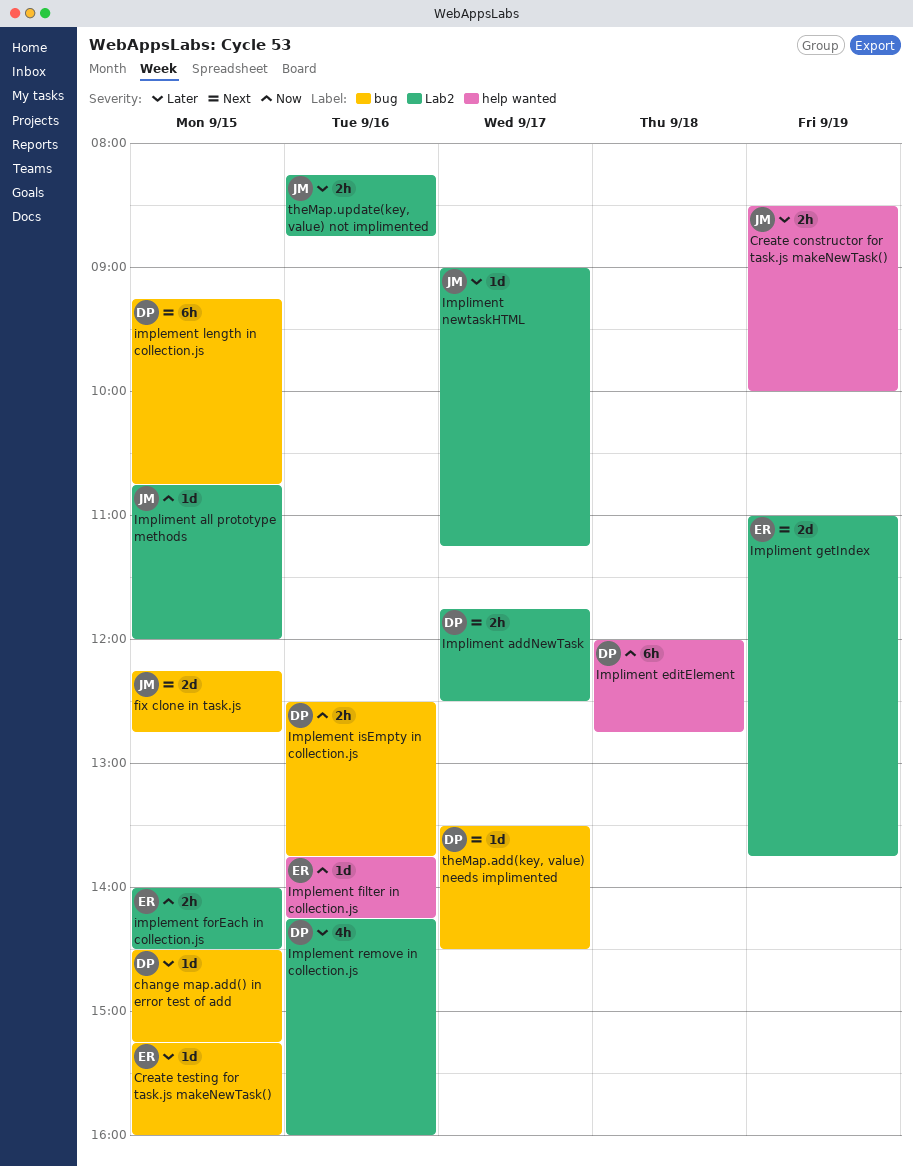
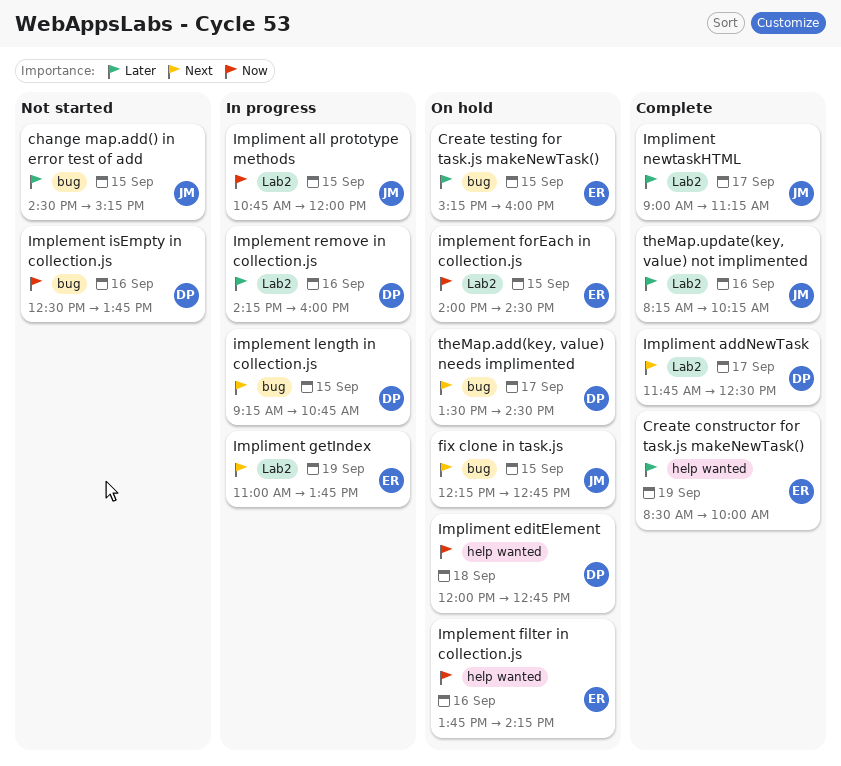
change map.add() in error test of add, owner: DP -> JM
Create constructor for task.js makeNewTask(), owner: JM -> ER
theMap.update(key, value) not implimented, ends: 08:45 -> 10:15

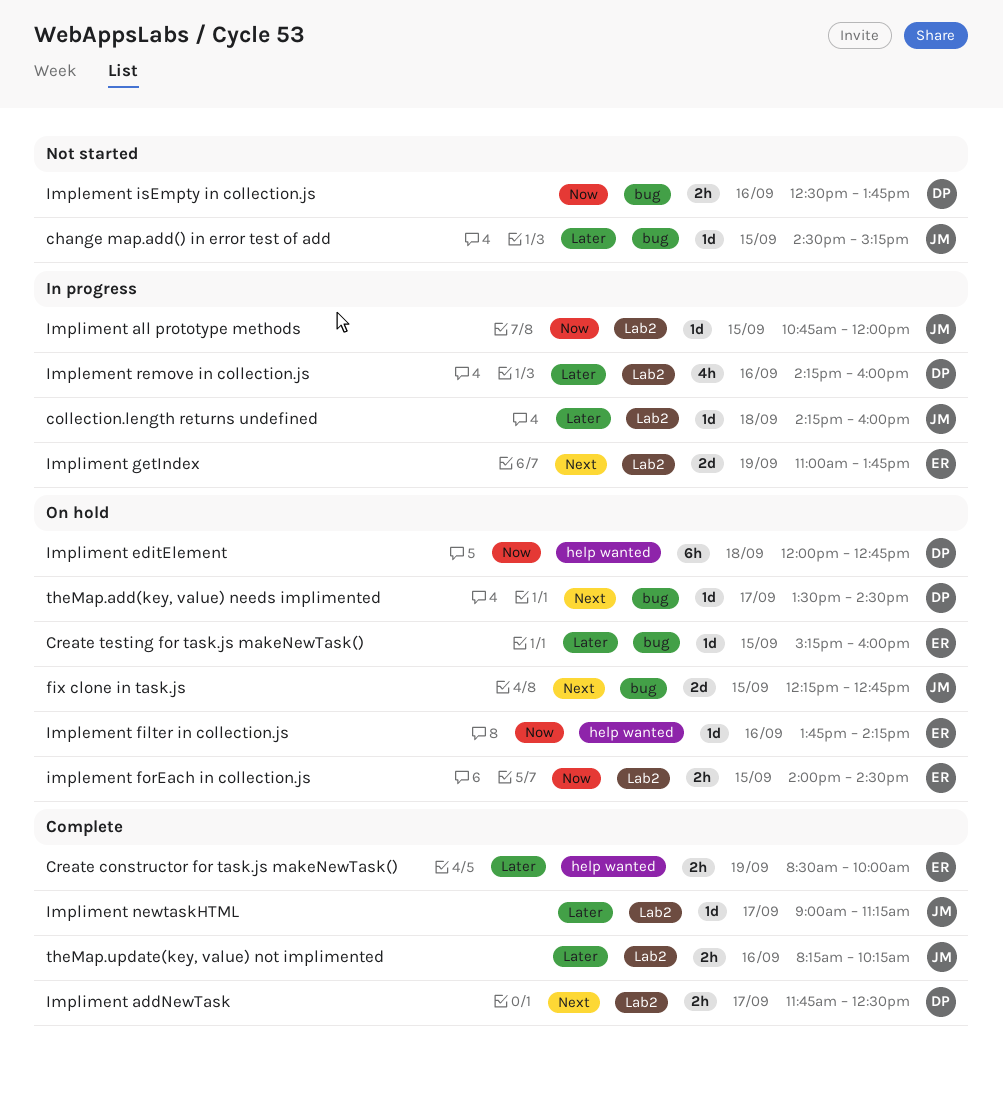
collection.length returns undefined: none -> present
implement length in collection.js: present -> none

